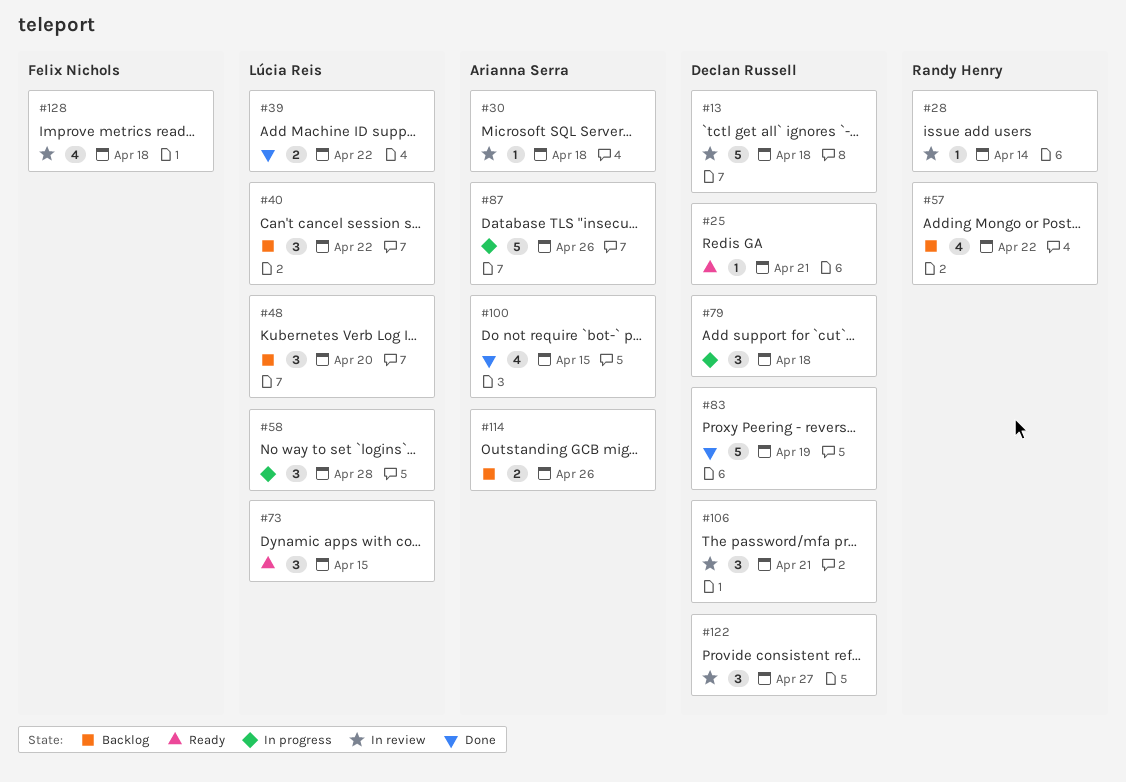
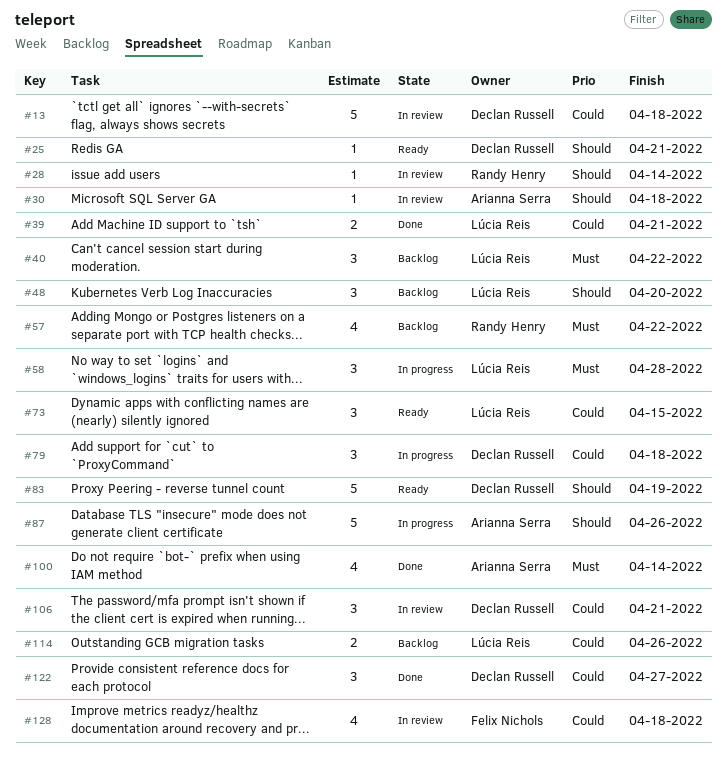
#39, due: Apr 22 -> Apr 21
#83, status: Done -> Ready
#100, due: Apr 15 -> Apr 14
#114, owner: Arianna Serra -> Lúcia Reis
#122, status: In review -> Done

